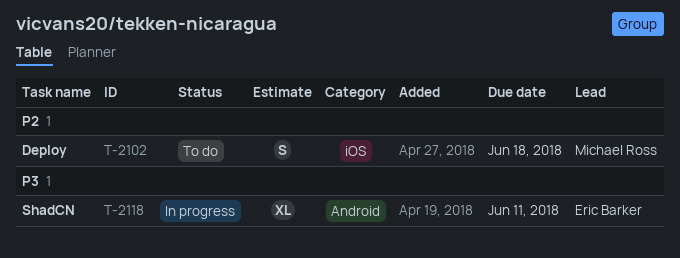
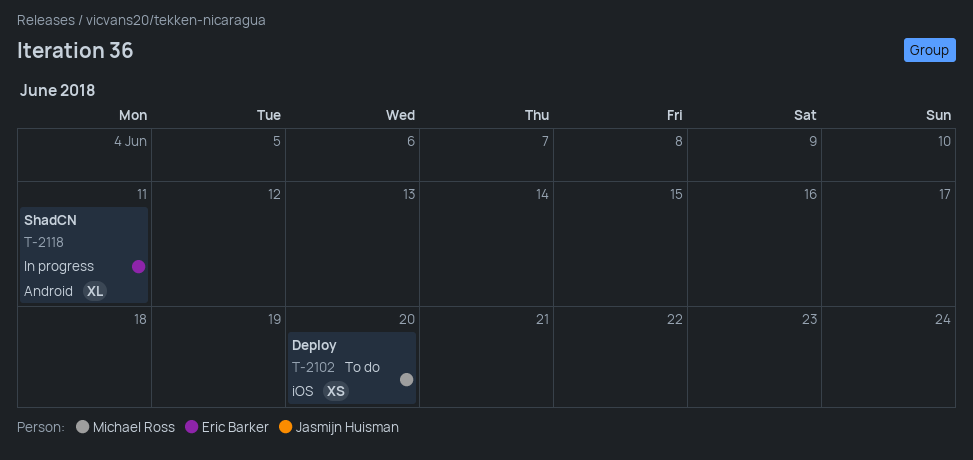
T-2102, estimate: S -> XS
T-2102, due: Jun 18 -> Jun 20

